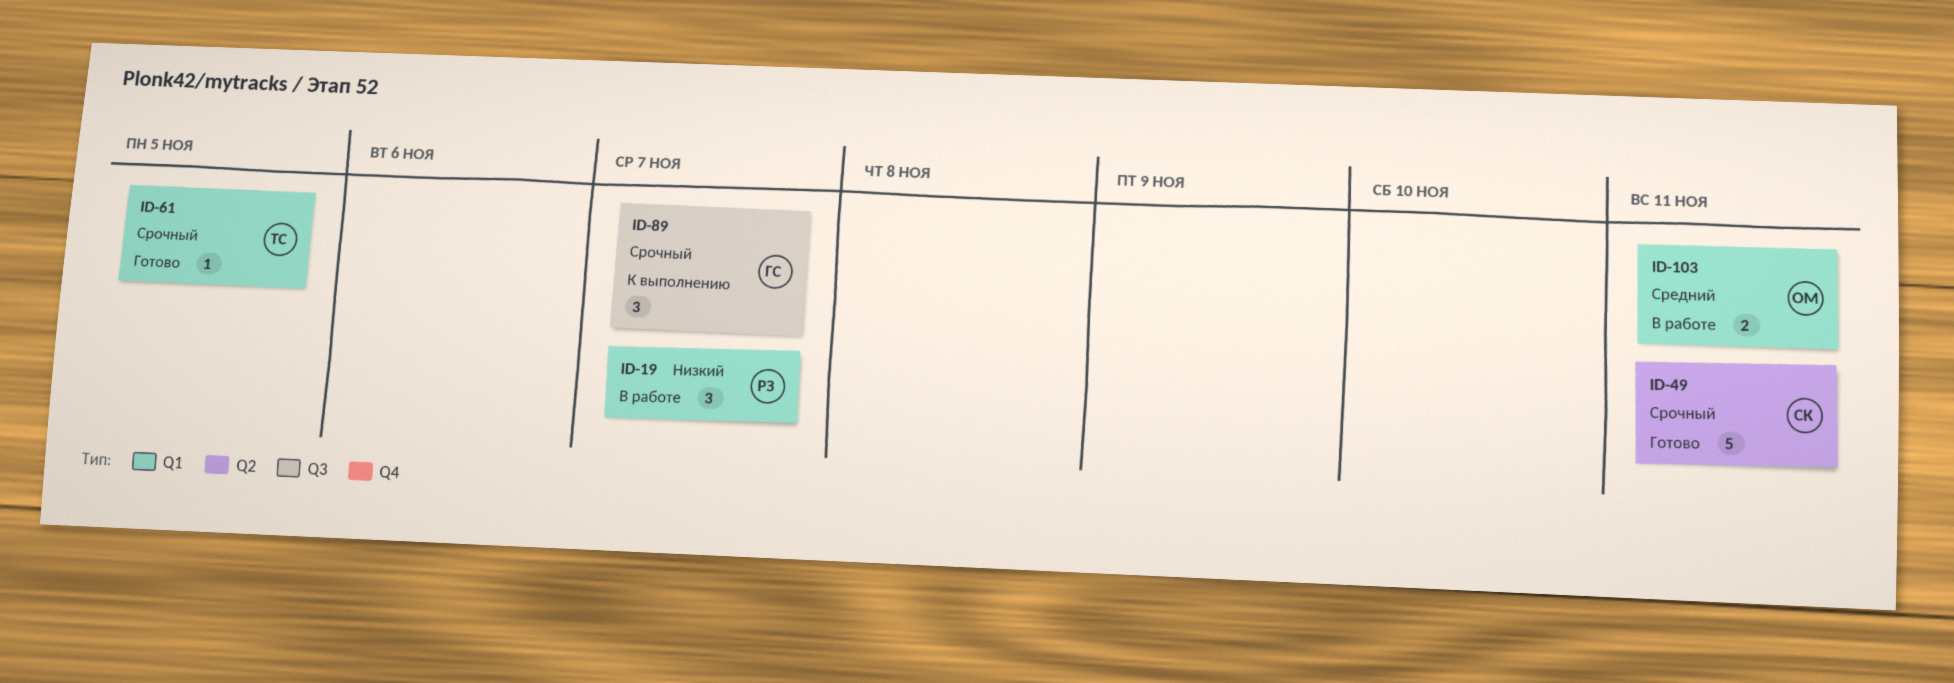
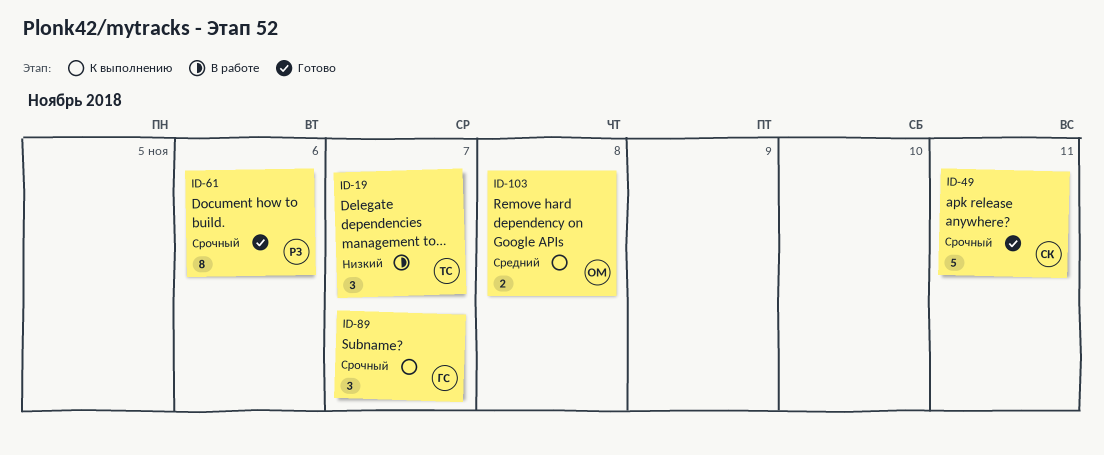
ID-19, owner: РЗ -> ТС
ID-61, owner: ТС -> РЗ
ID-61, estimate: 1 -> 8
ID-61, due: Nov 5 -> Nov 6
ID-103, status: В работе -> К выполнению
ID-103, due: Nov 11 -> Nov 8

